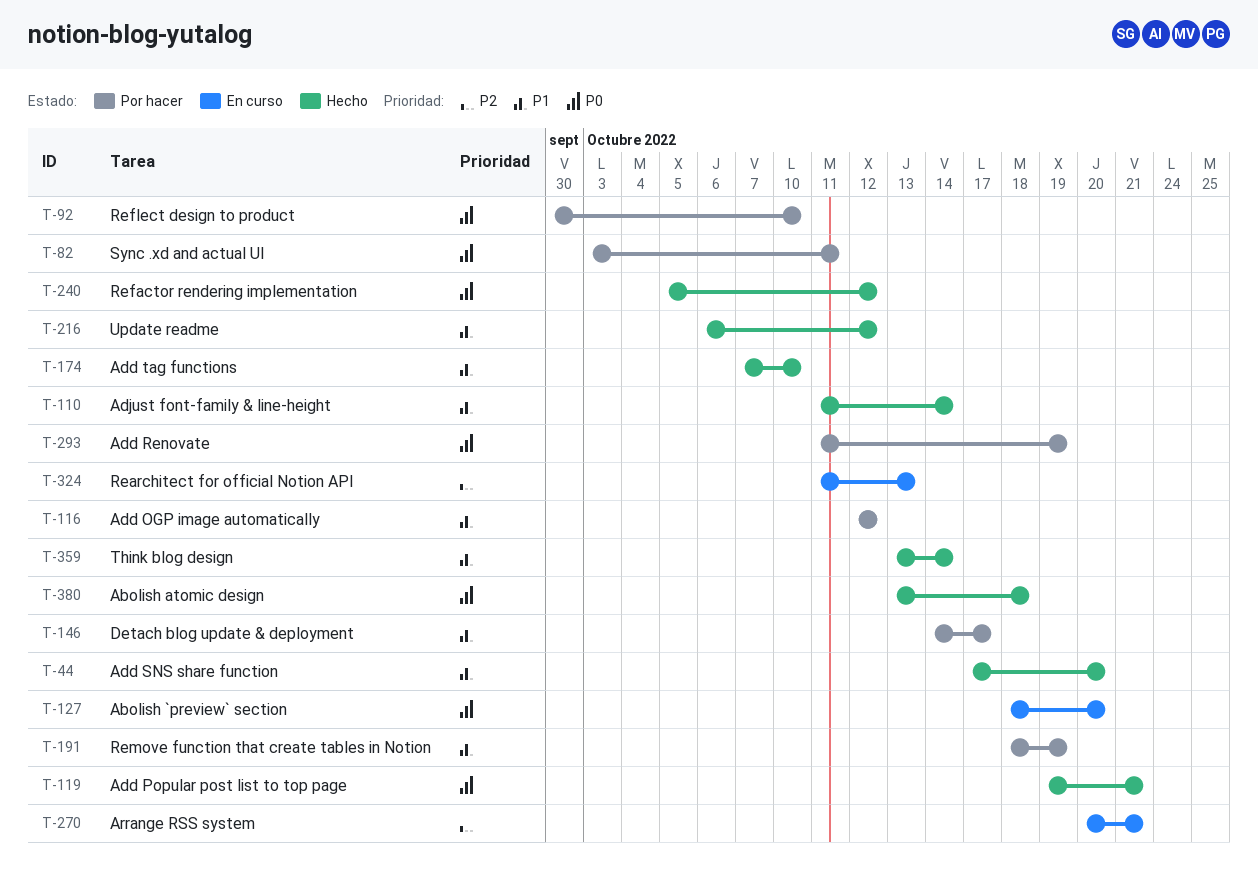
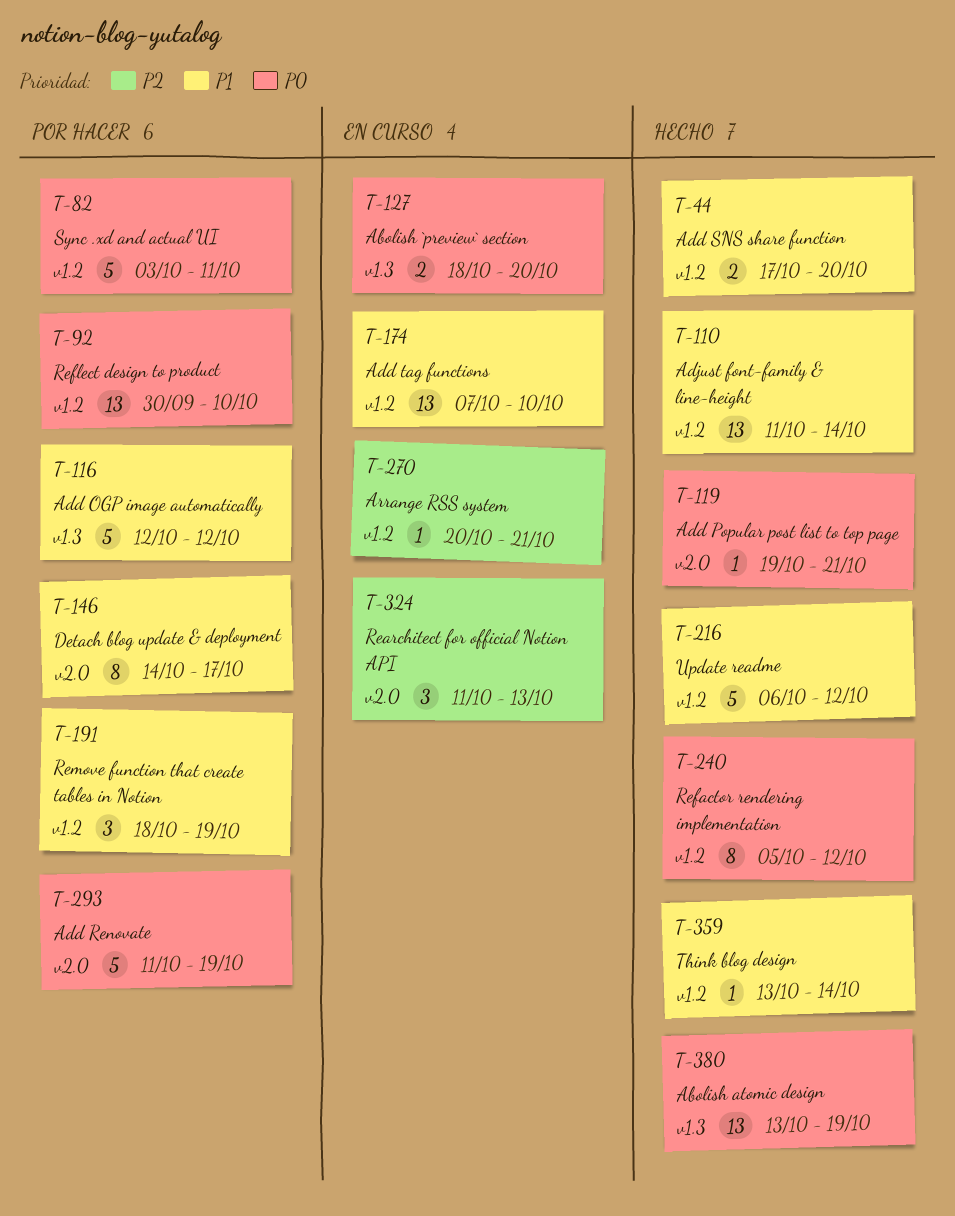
T-174, status: Hecho -> En curso
T-380, due: Oct 18 -> Oct 19

